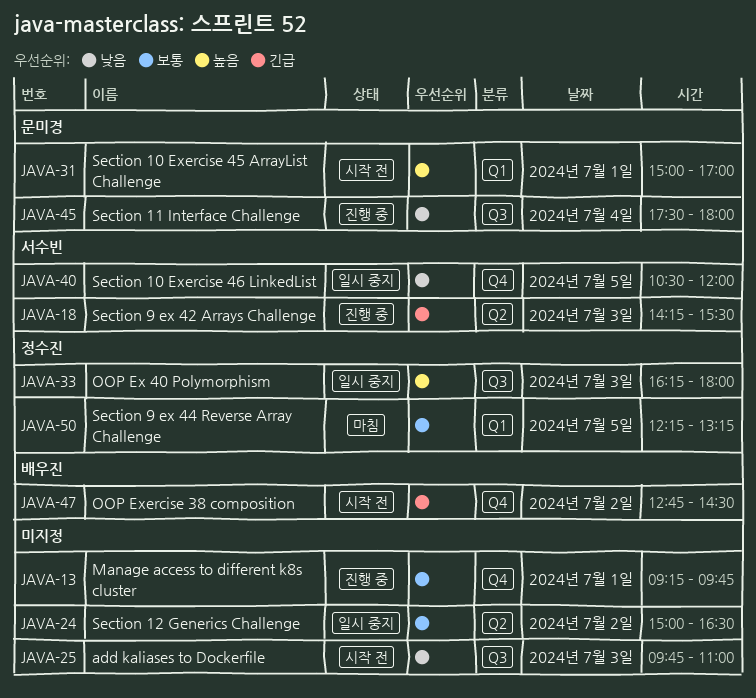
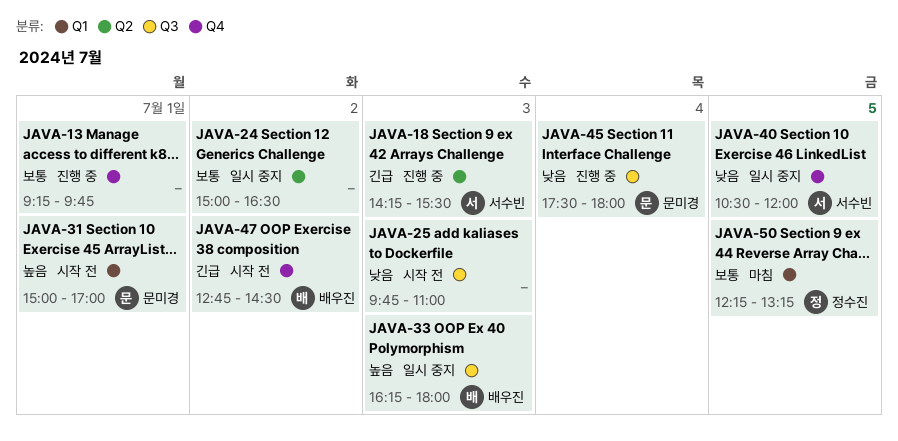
JAVA-33, owner: 정수진 -> 배우진

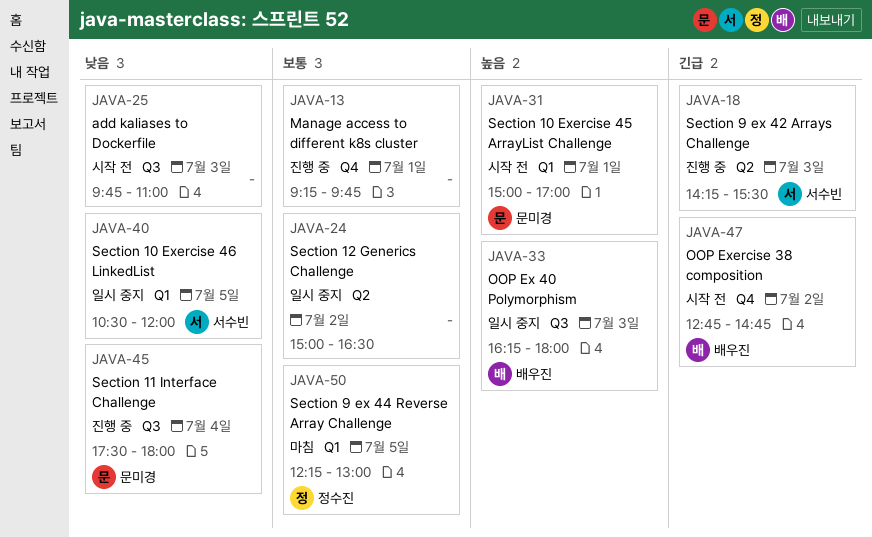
JAVA-40, label: Q4 -> Q1
JAVA-47, ends: 14:30 -> 14:45
JAVA-50, ends: 13:15 -> 13:00

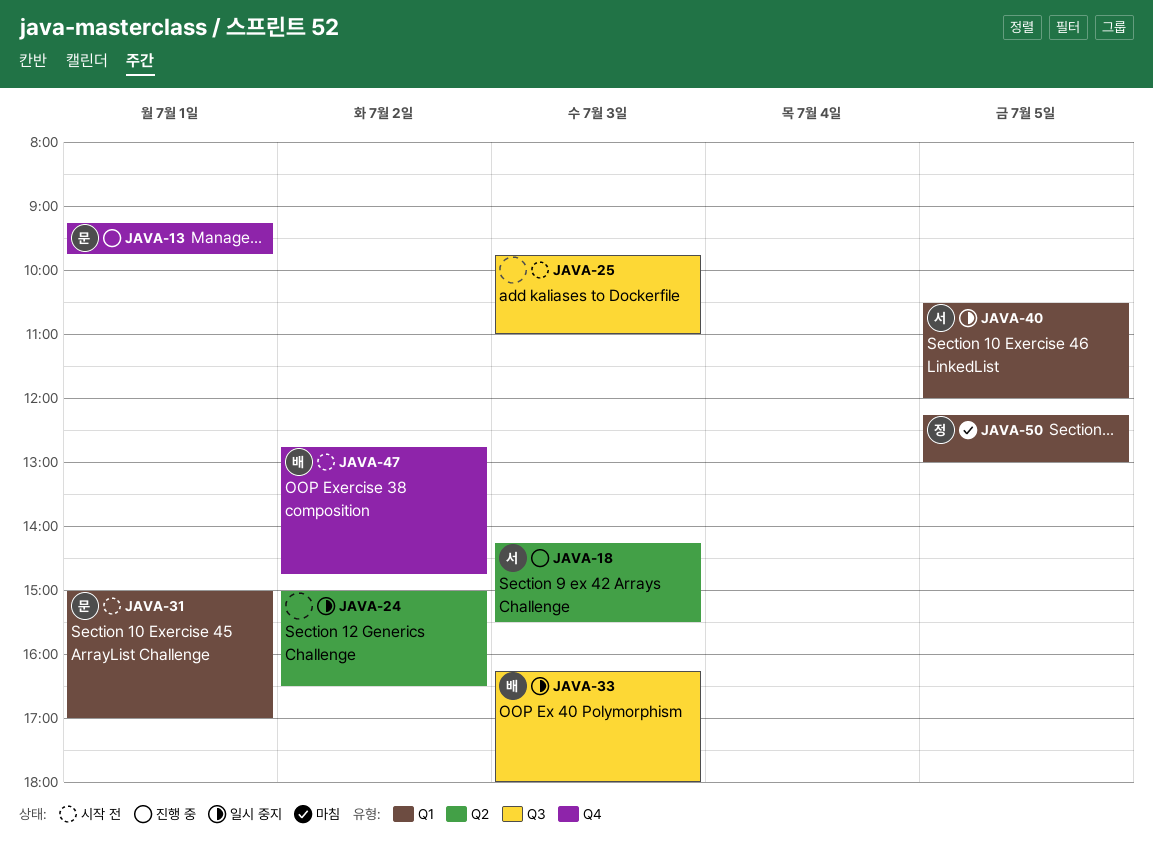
JAVA-13, owner: none -> 문미경
JAVA-45: present -> none

